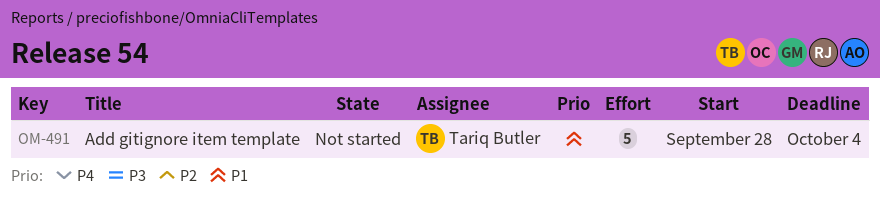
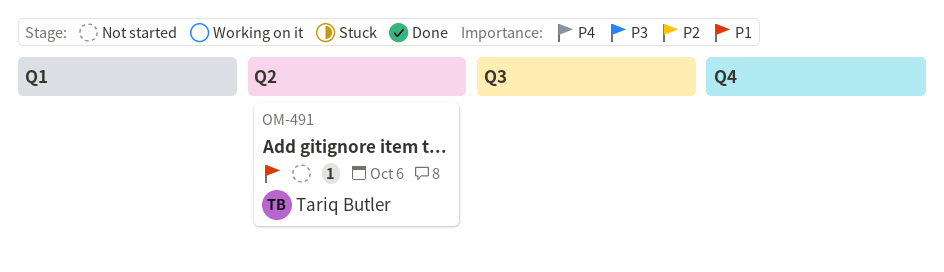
OM-491, estimate: 5 -> 1
OM-491, due: Oct 4 -> Oct 6

